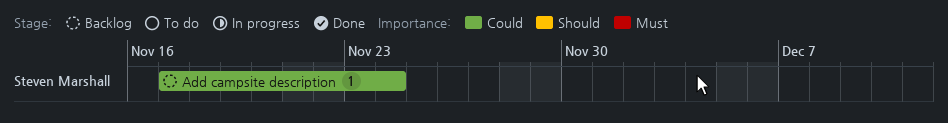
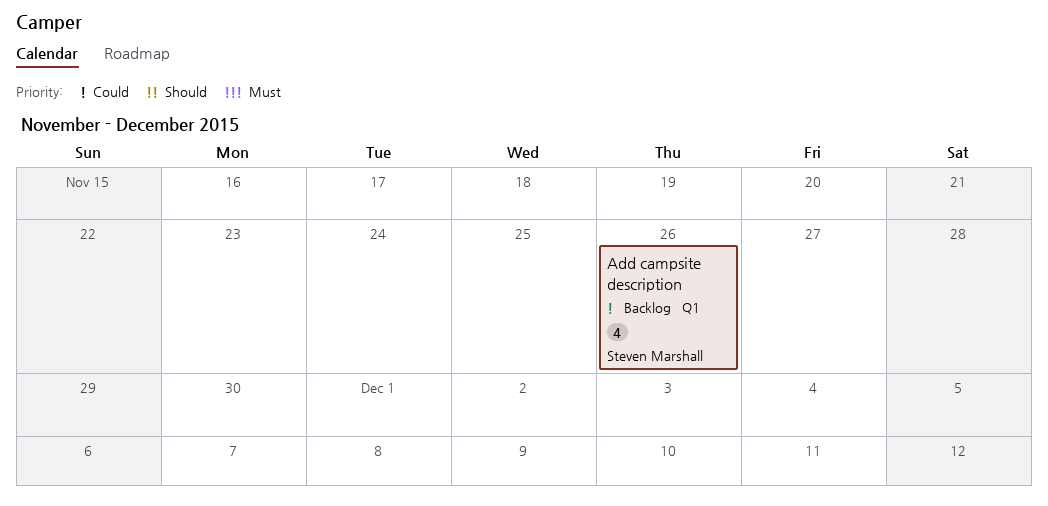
Add campsite description, estimate: 1 -> 4
Add campsite description, due: Nov 24 -> Nov 26

